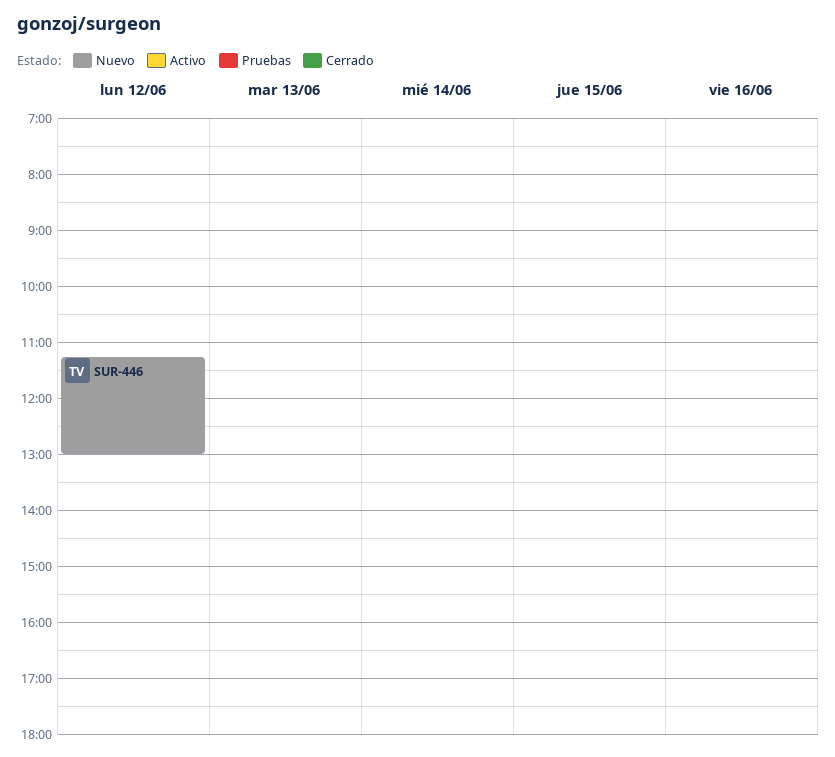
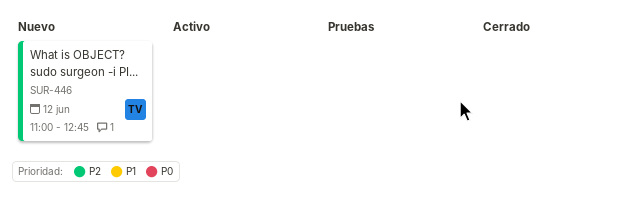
SUR-446, begins: 11:15 -> 11:00
SUR-446, ends: 13:00 -> 12:45

